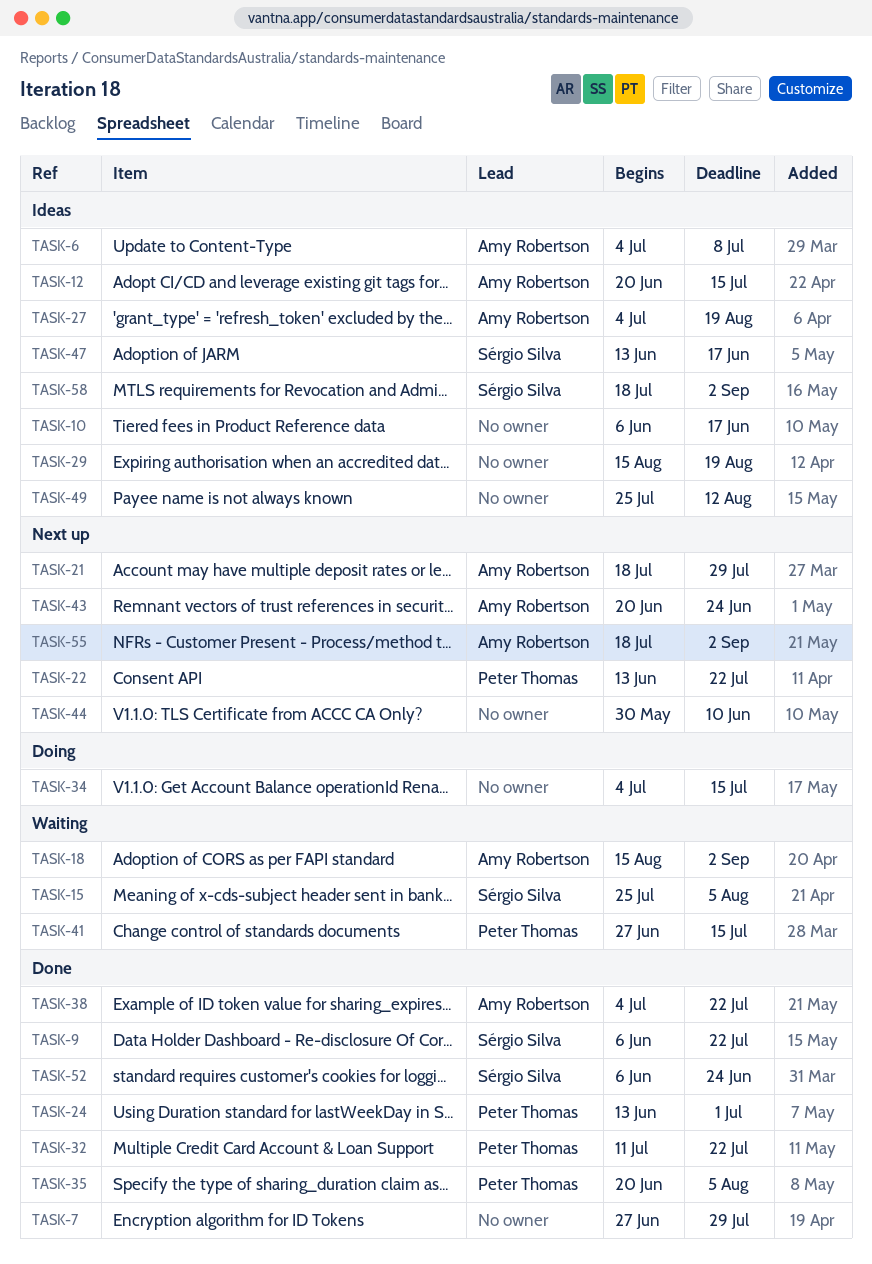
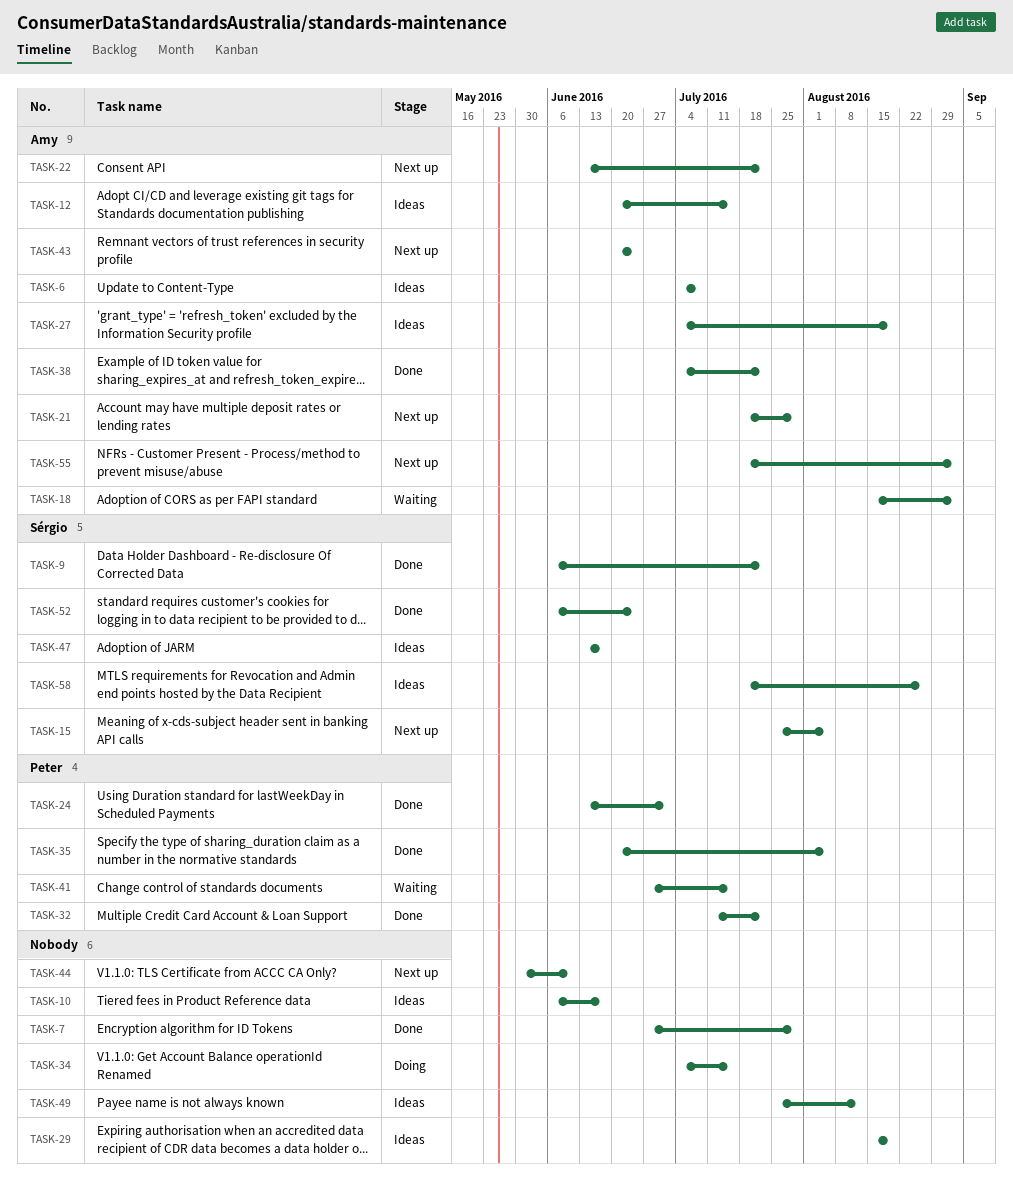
TASK-15, status: Waiting -> Next up
TASK-22, owner: Peter Thomas -> Amy Robertson
TASK-58, due: Sep 2 -> Aug 26

